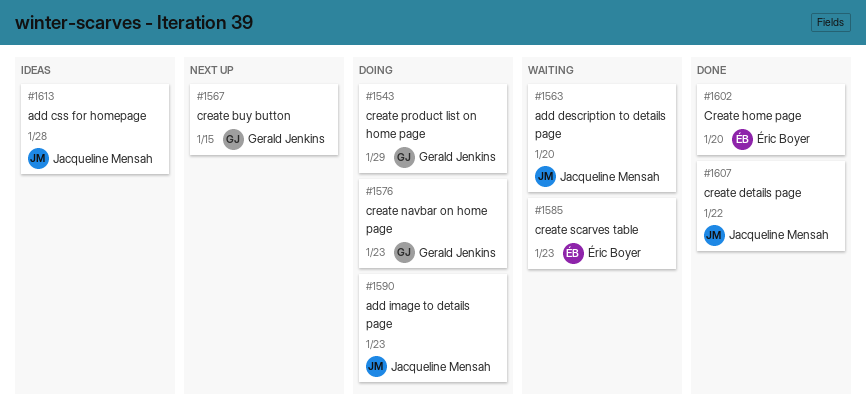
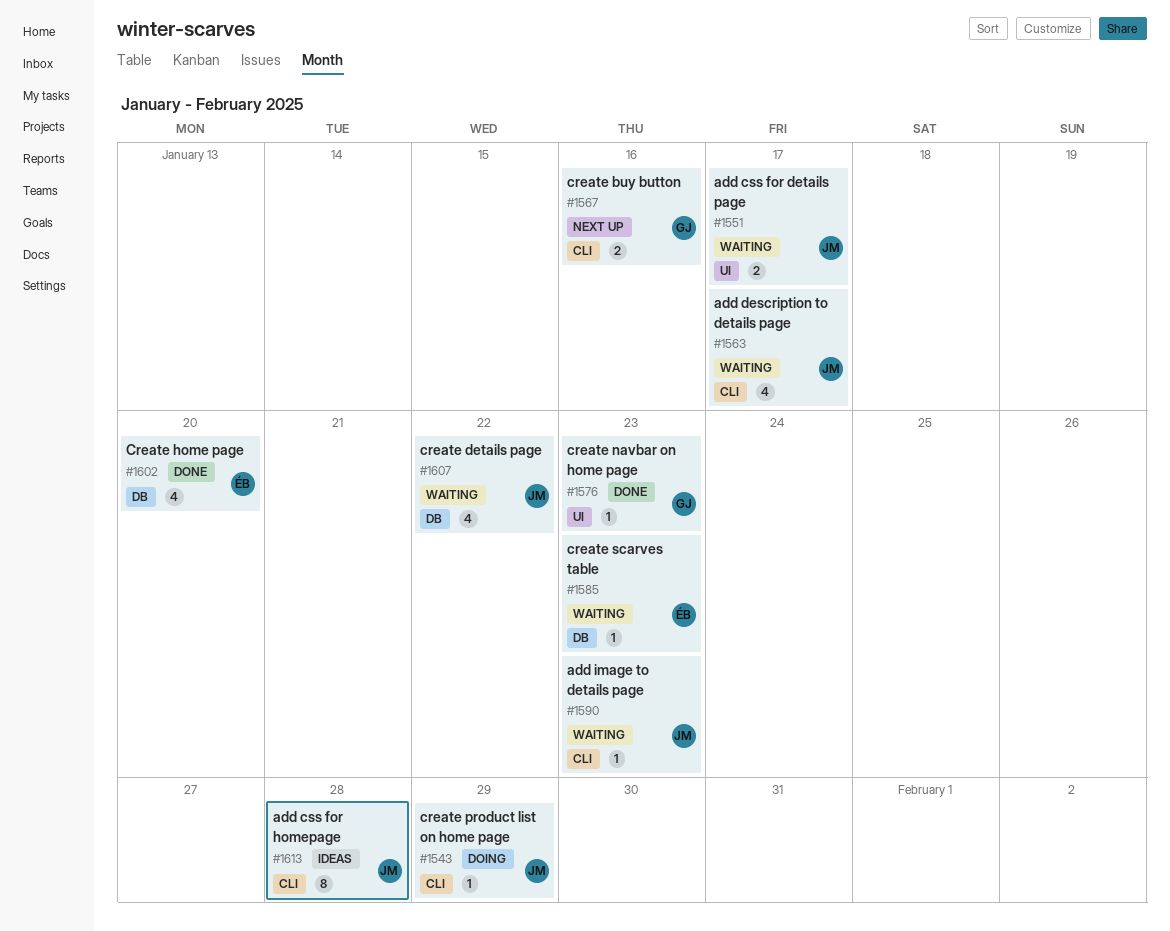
#1543, owner: Gerald Jenkins -> Jacqueline Mensah
#1551: none -> present
#1563, due: Jan 20 -> Jan 17
#1567, due: Jan 15 -> Jan 16
#1576, status: Doing -> Done
#1590, status: Doing -> Waiting
#1607, status: Done -> Waiting

